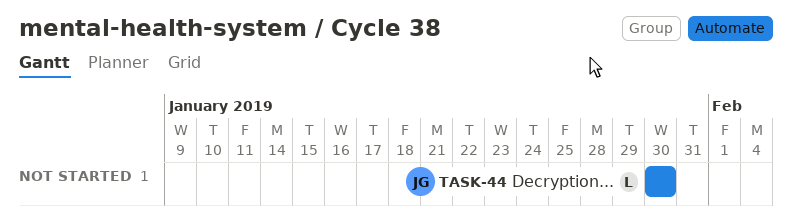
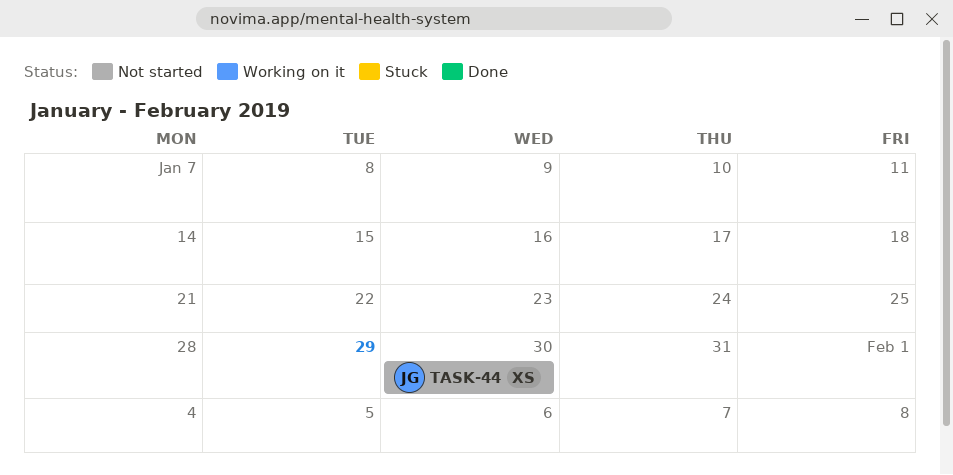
TASK-44, estimate: L -> XS

